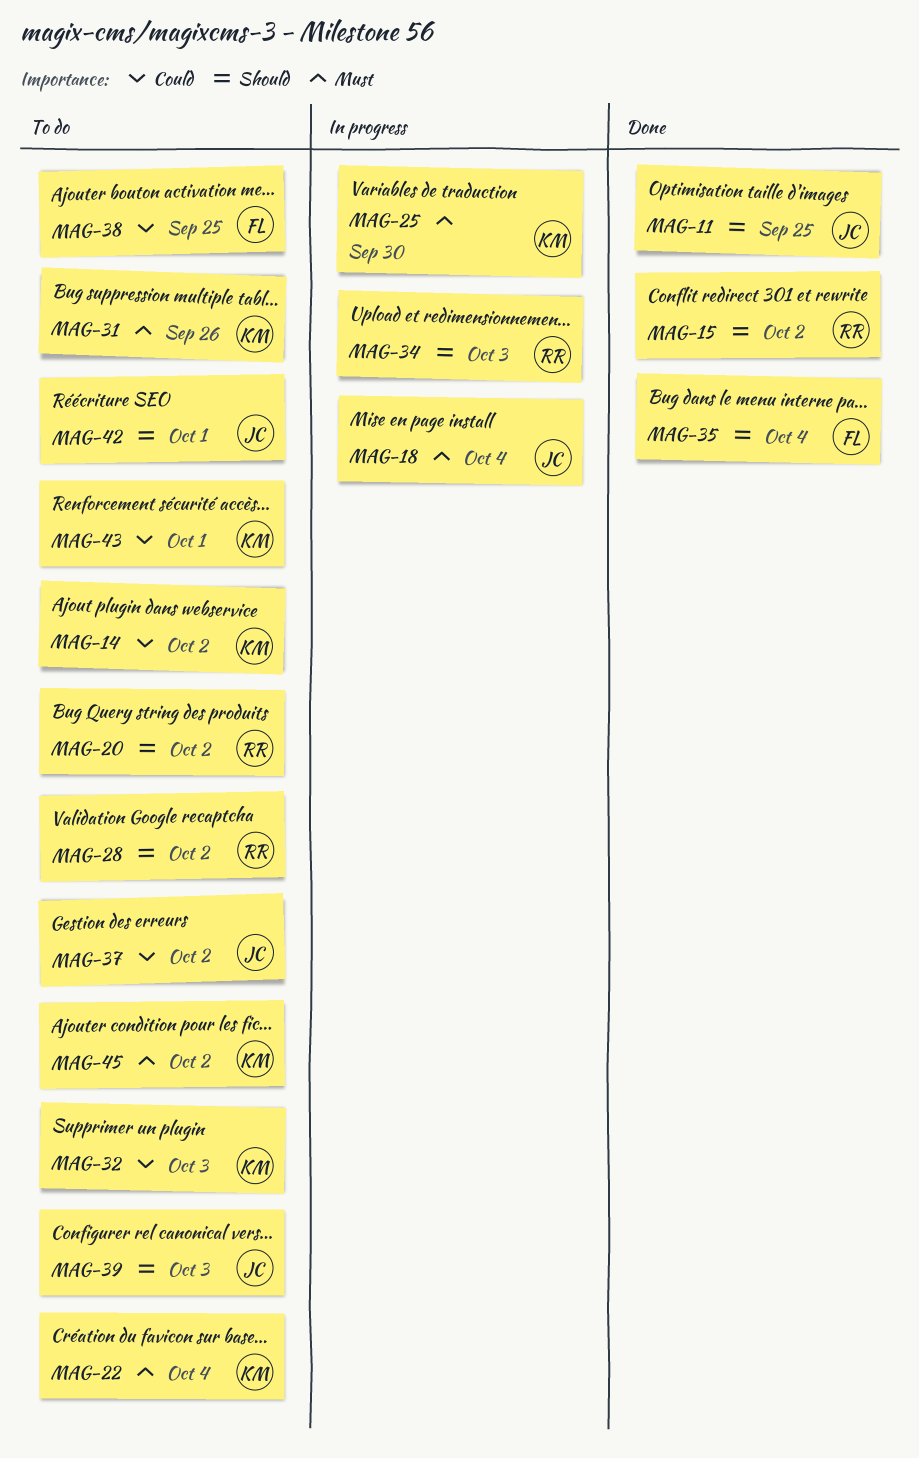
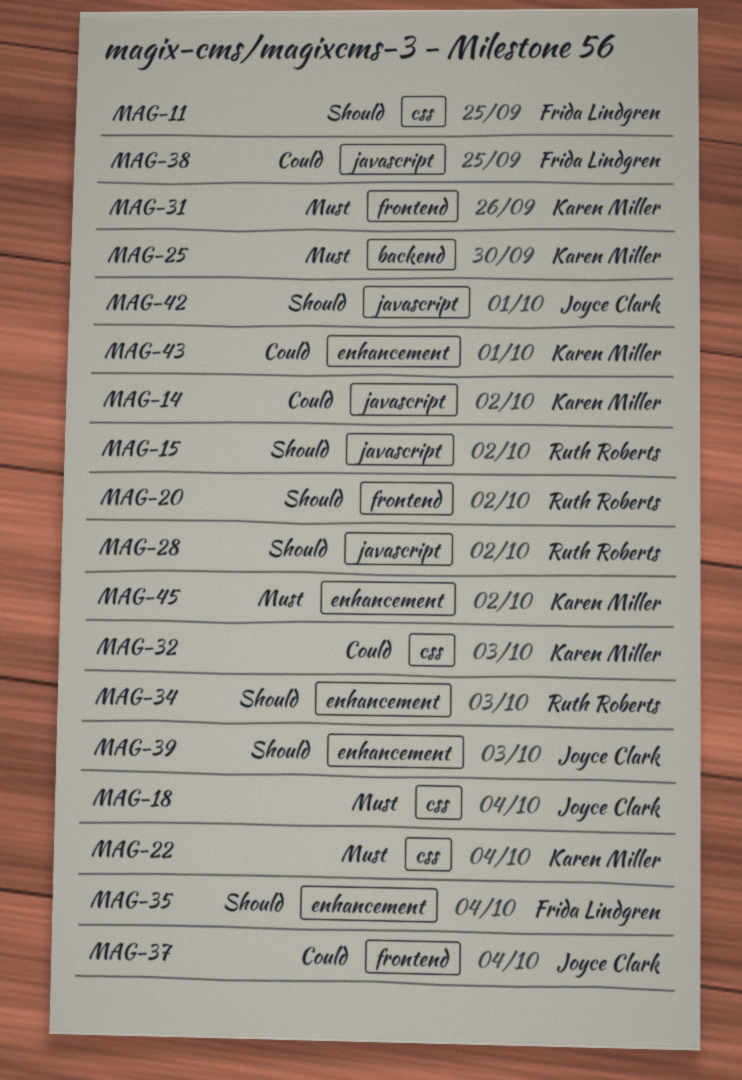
MAG-11, owner: Joyce Clark -> Frida Lindgren
MAG-37, due: Oct 2 -> Oct 4

